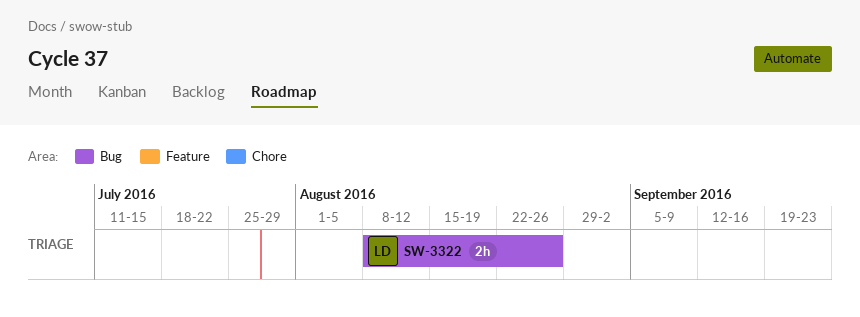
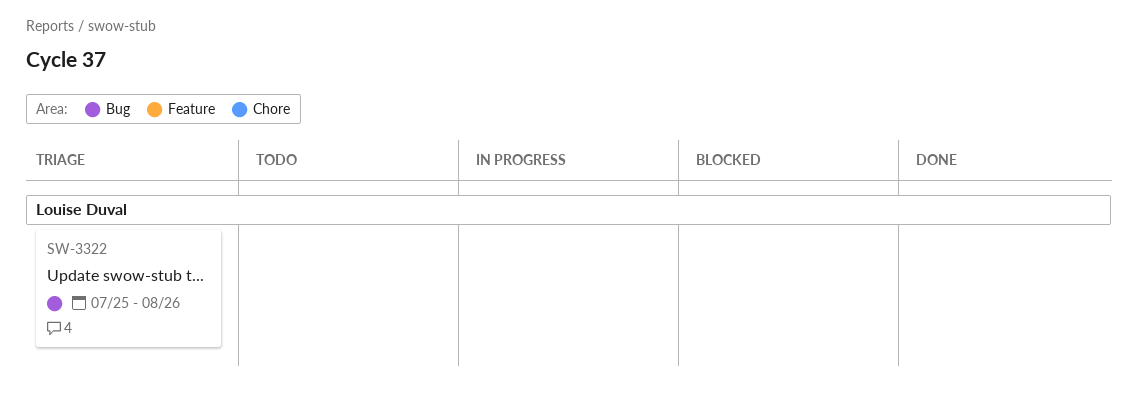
SW-3322, start: Aug 8 -> Jul 25

